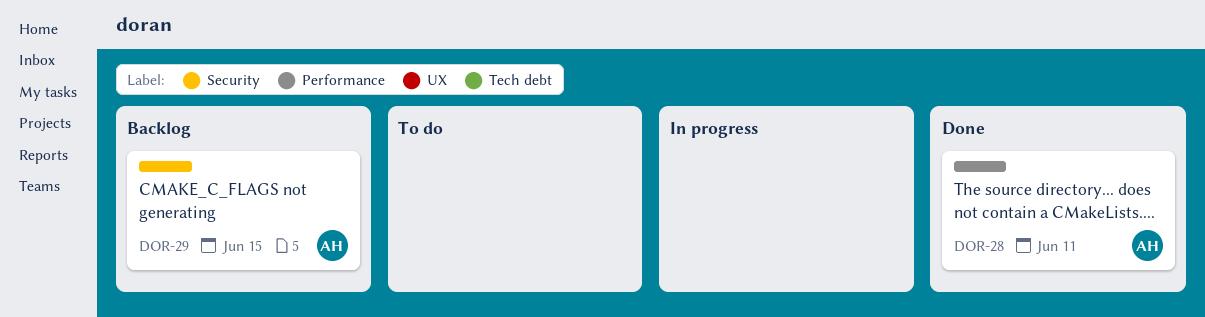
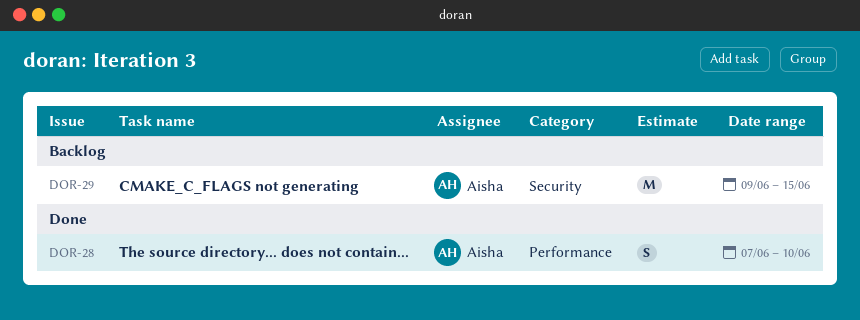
DOR-28, due: Jun 11 -> Jun 10

